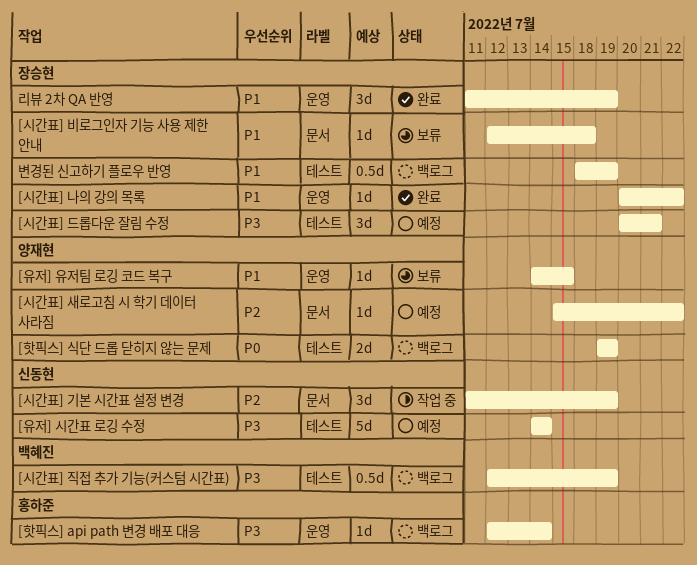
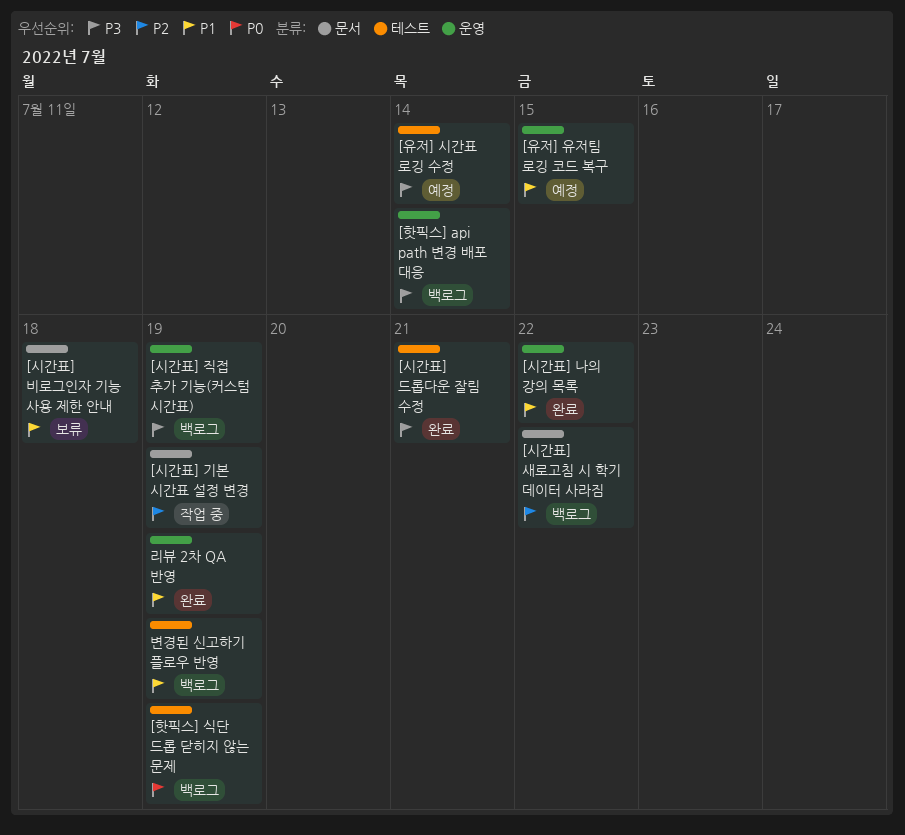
[시간표] 드롭다운 잘림 수정, status: 예정 -> 완료
[시간표] 새로고침 시 학기 데이터 사라짐, status: 예정 -> 백로그
[시간표] 직접 추가 기능(커스텀 시간표), label: 테스트 -> 운영
[유저] 유저팀 로깅 코드 복구, status: 보류 -> 예정

